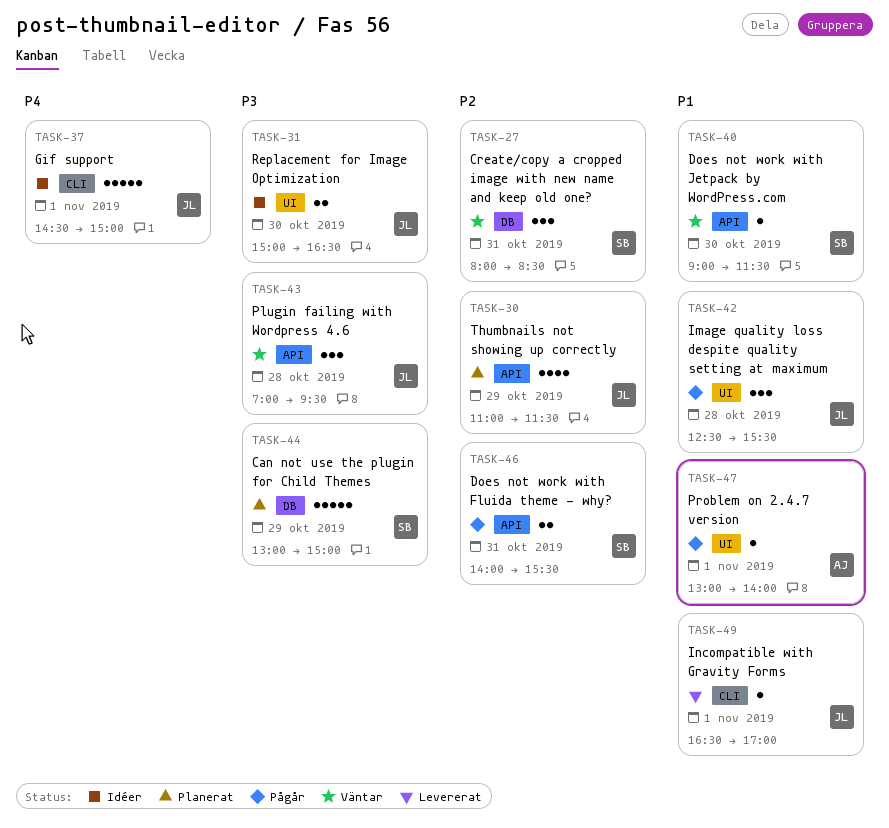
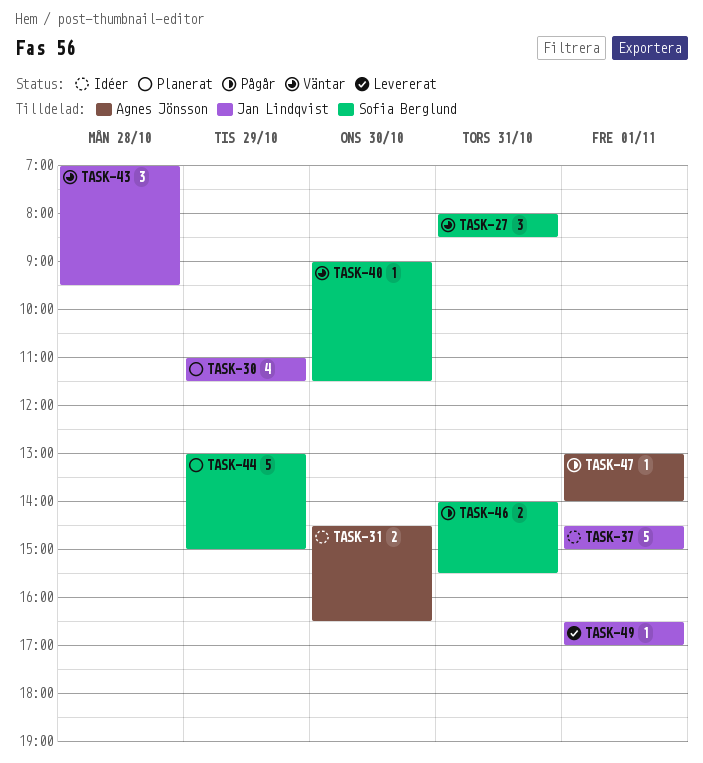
TASK-31, owner: Jan Lindqvist -> Agnes Jönsson
TASK-31, begins: 15:00 -> 14:30
TASK-42: present -> none

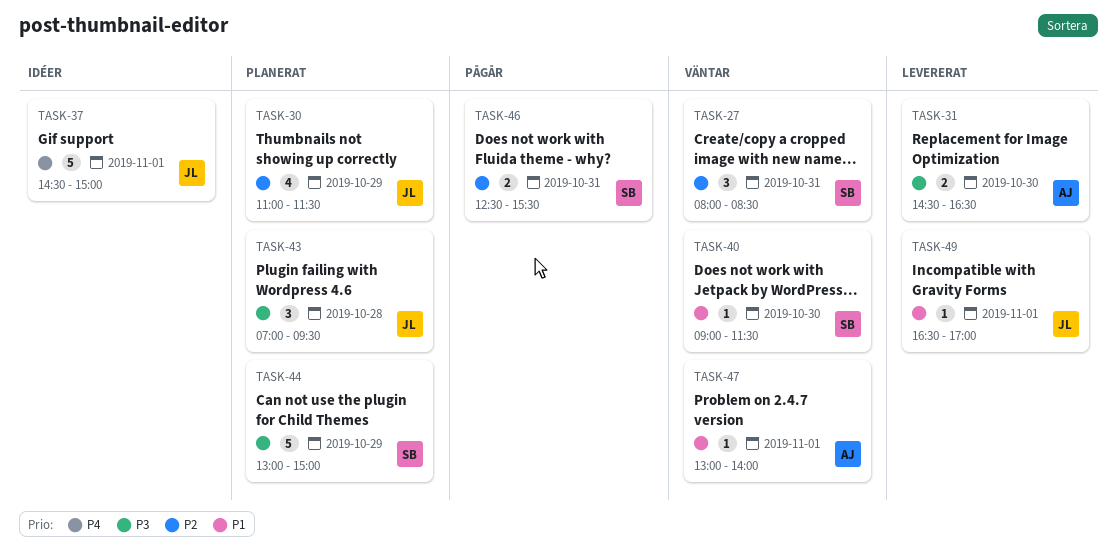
TASK-31, status: Idéer -> Levererat
TASK-43, status: Väntar -> Planerat
TASK-46, begins: 14:00 -> 12:30
TASK-47, status: Pågår -> Väntar

